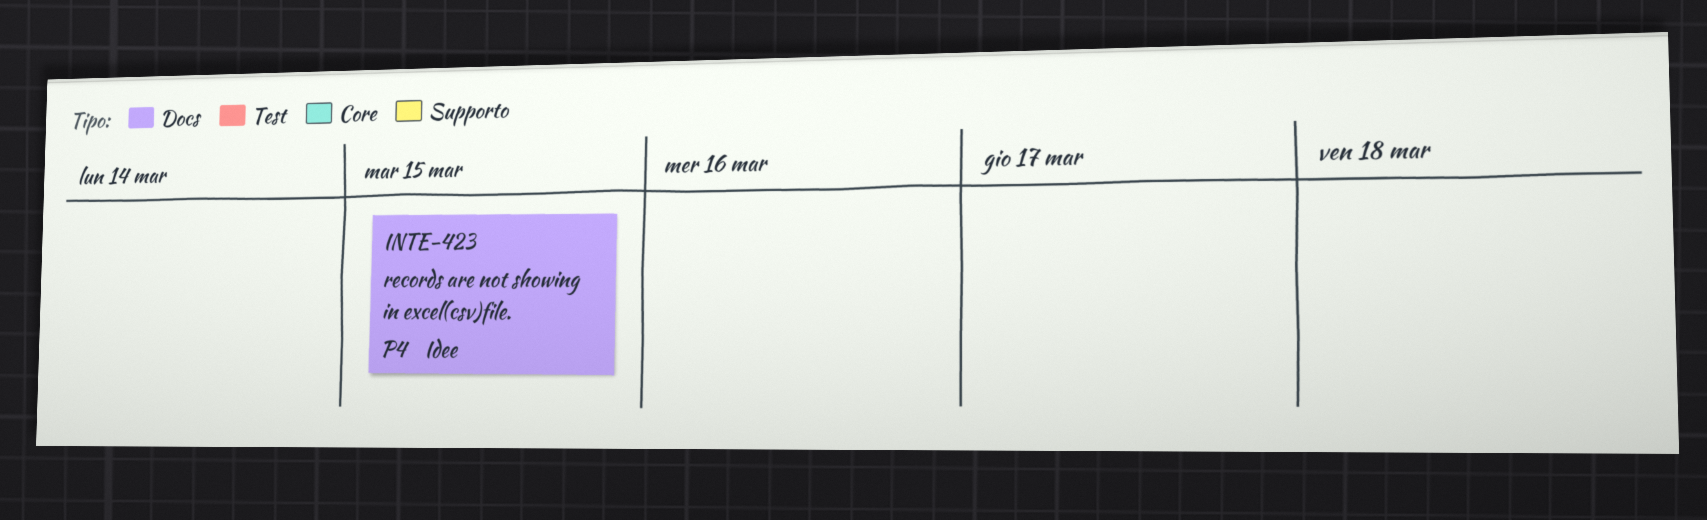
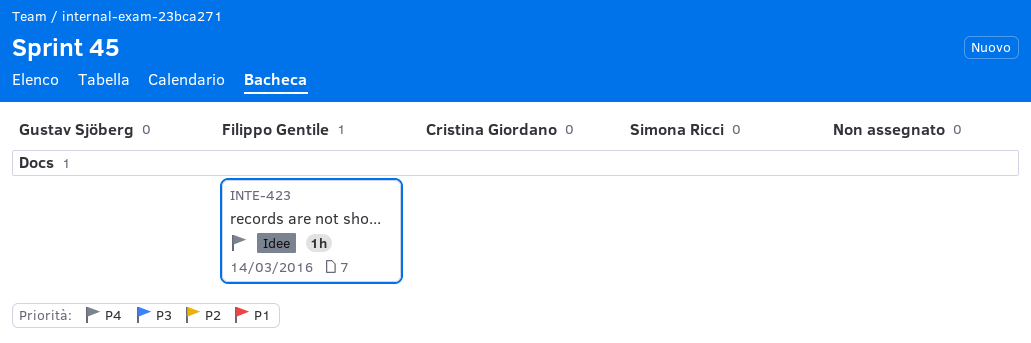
INTE-423, due: Mar 15 -> Mar 14

